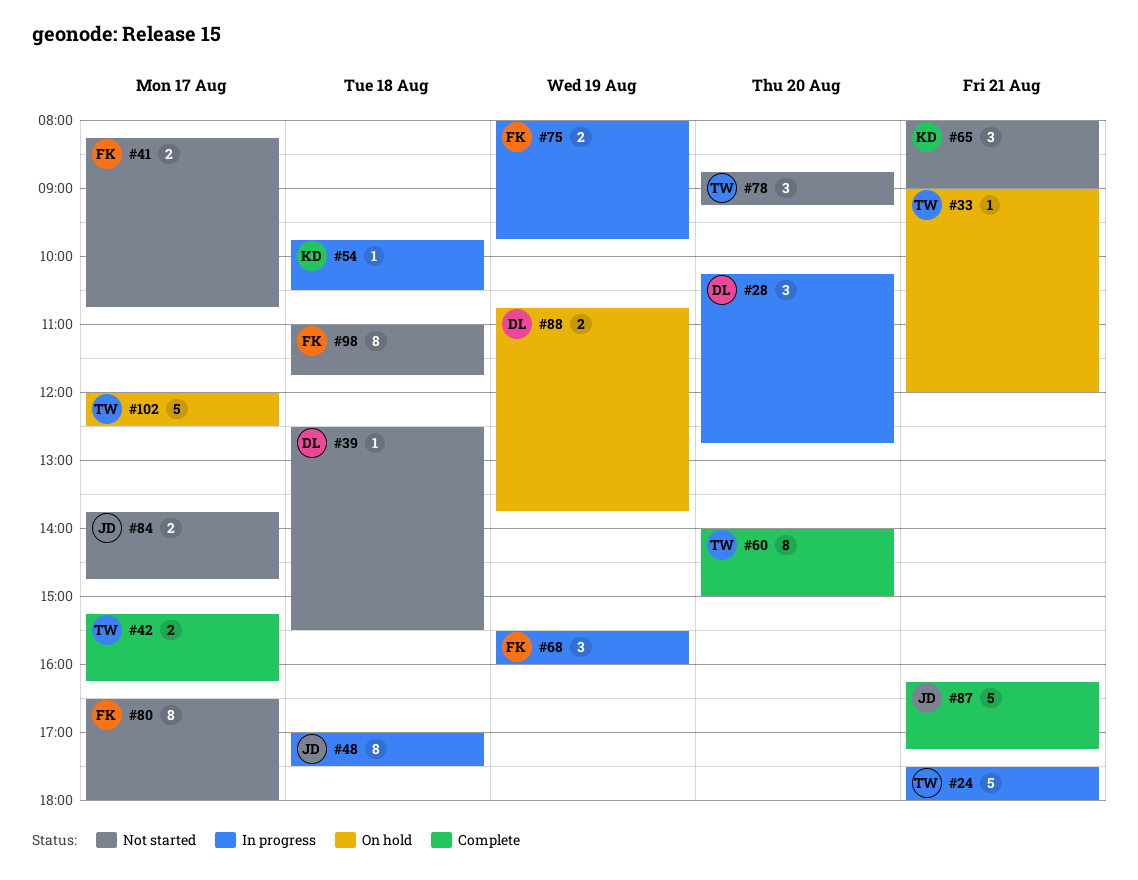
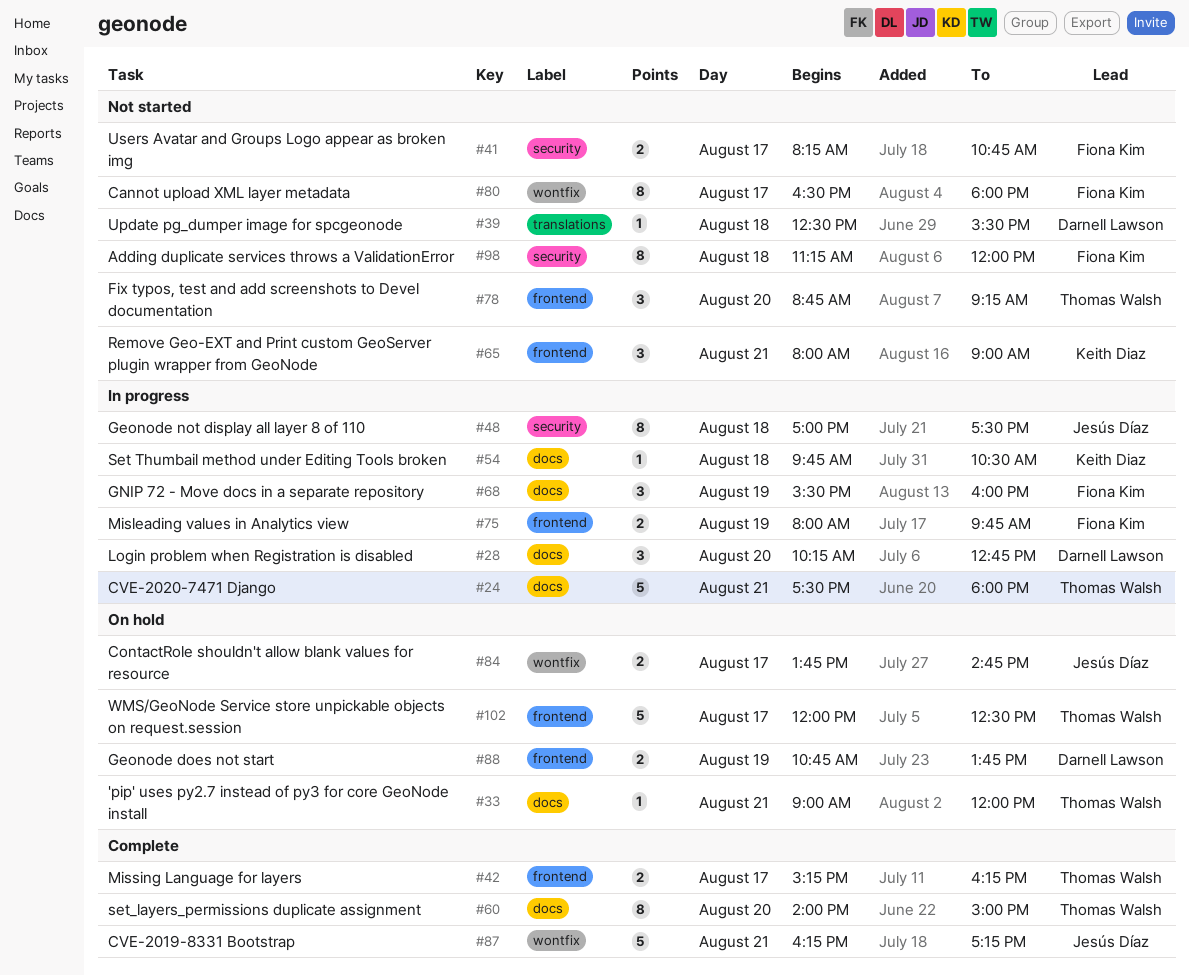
#84, status: Not started -> On hold
#98, begins: 11:00 -> 11:15
#98, ends: 11:45 -> 12:00

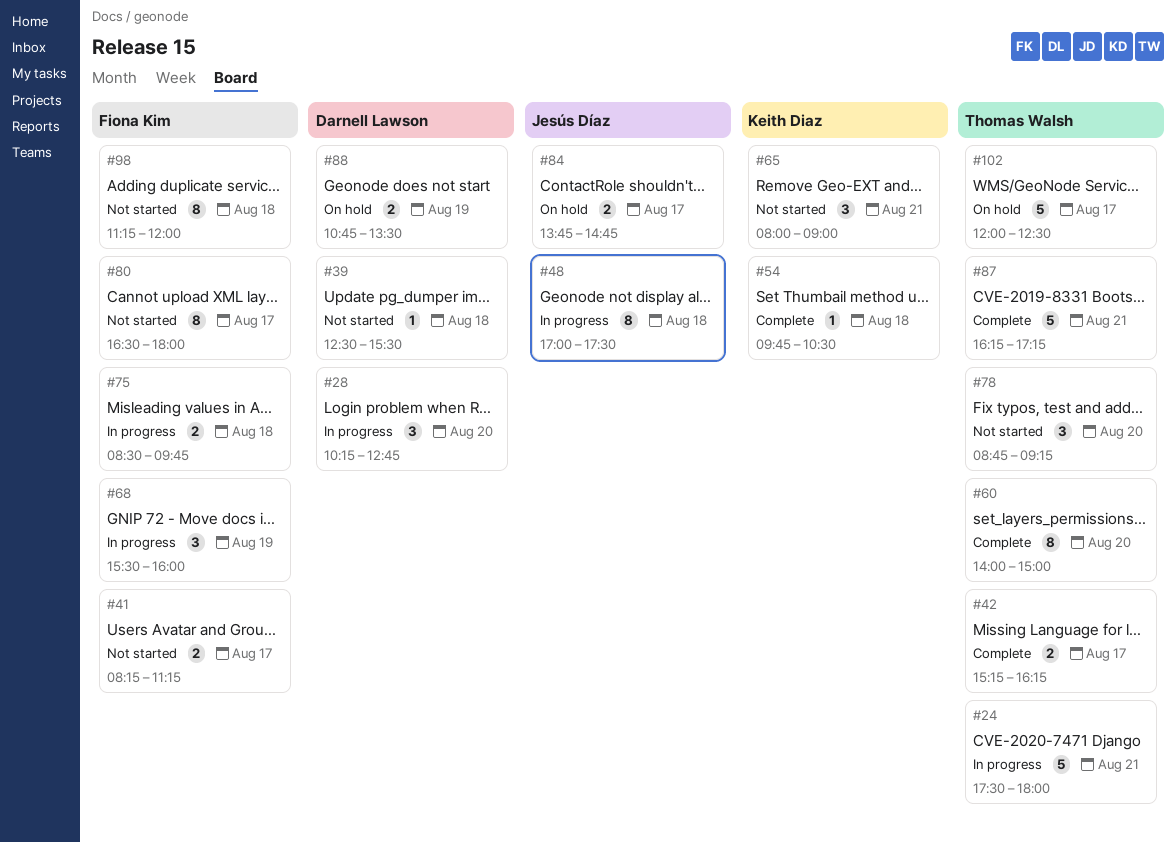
#33: present -> none
#41, ends: 10:45 -> 11:15
#54, status: In progress -> Complete
#75, day: Aug 19 -> Aug 18
#75, begins: 08:00 -> 08:30
#87, owner: Jesús Díaz -> Thomas Walsh
#88, ends: 13:45 -> 13:30

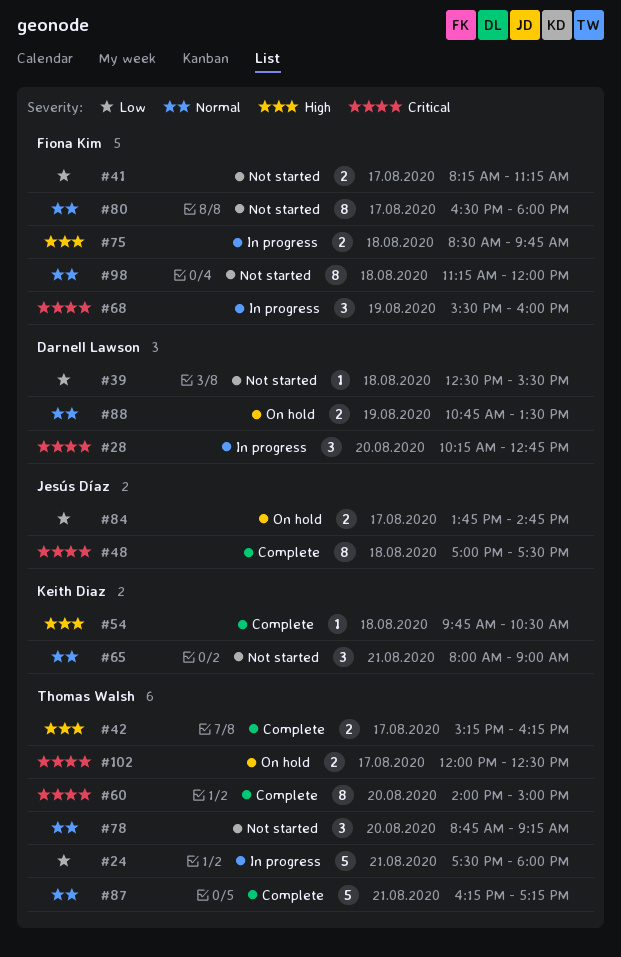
#48, status: In progress -> Complete
#102, estimate: 5 -> 2

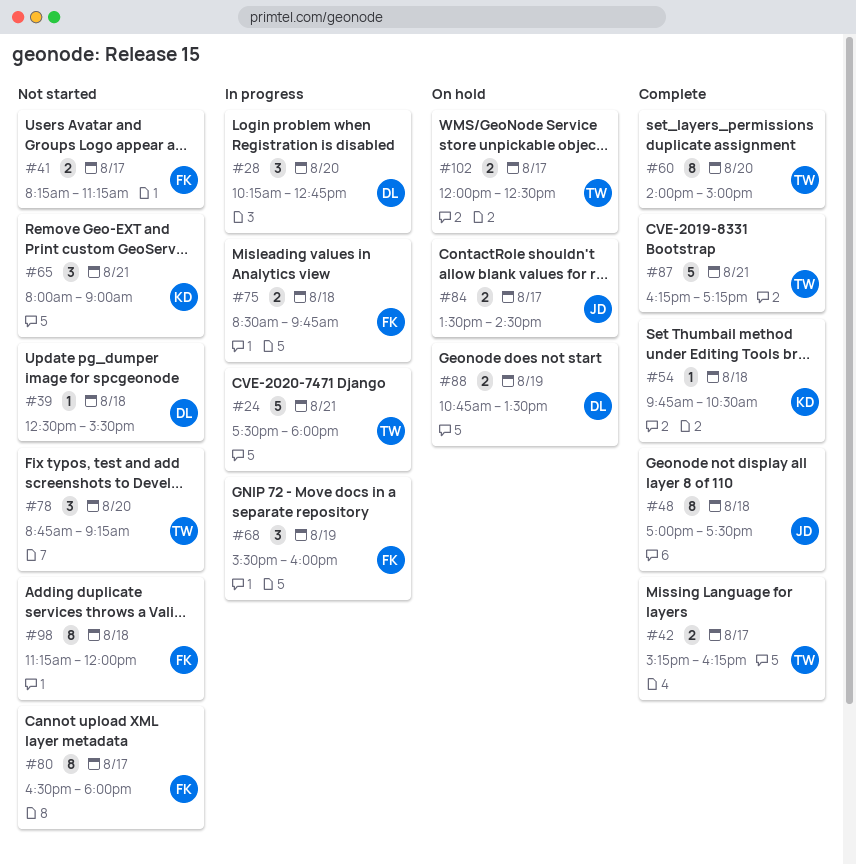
#84, begins: 13:45 -> 13:30
#84, ends: 14:45 -> 14:30

